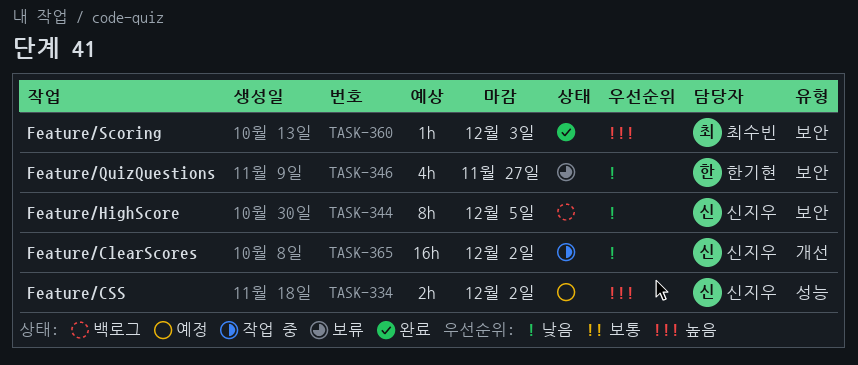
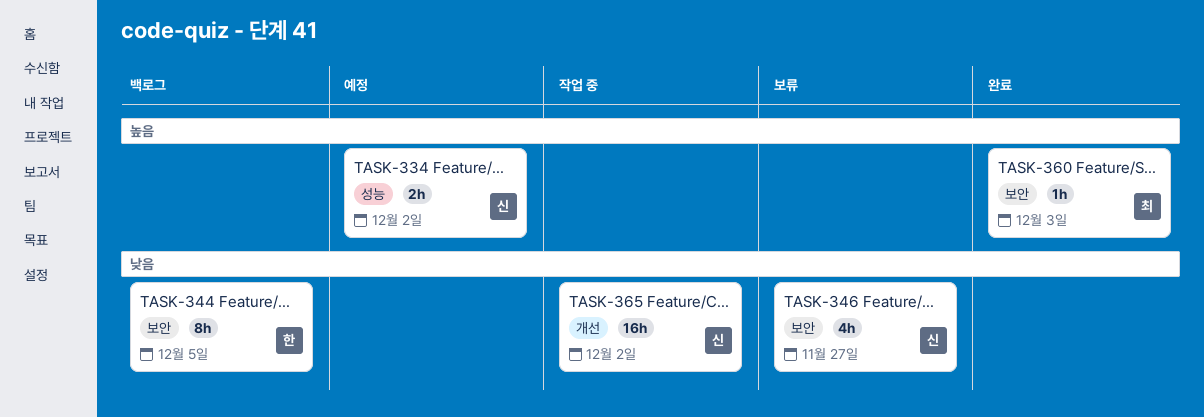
TASK-344, owner: 신지우 -> 한기현
TASK-346, owner: 한기현 -> 신지우

